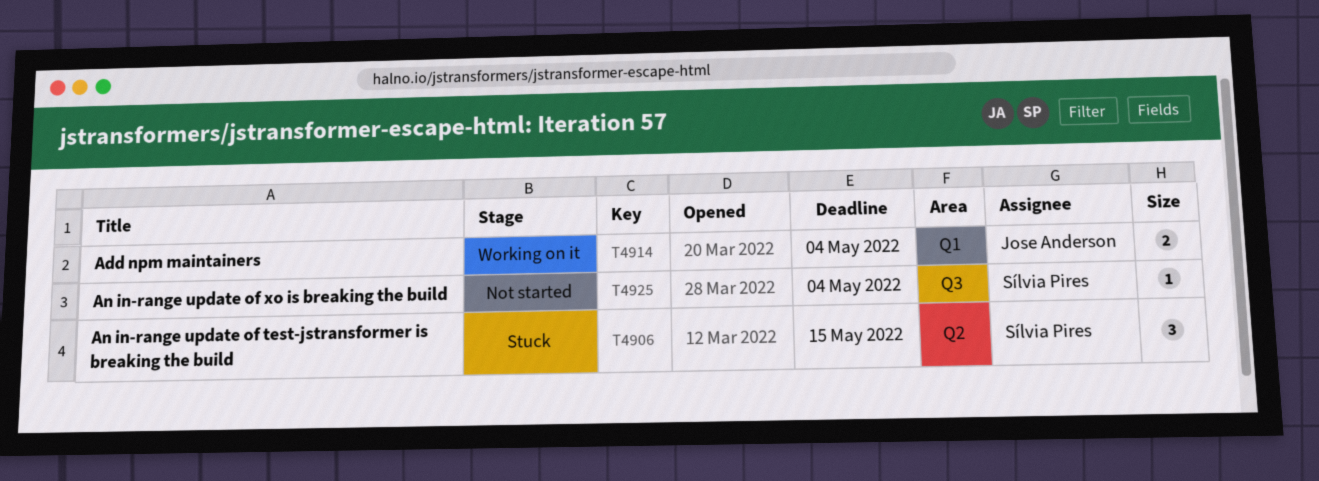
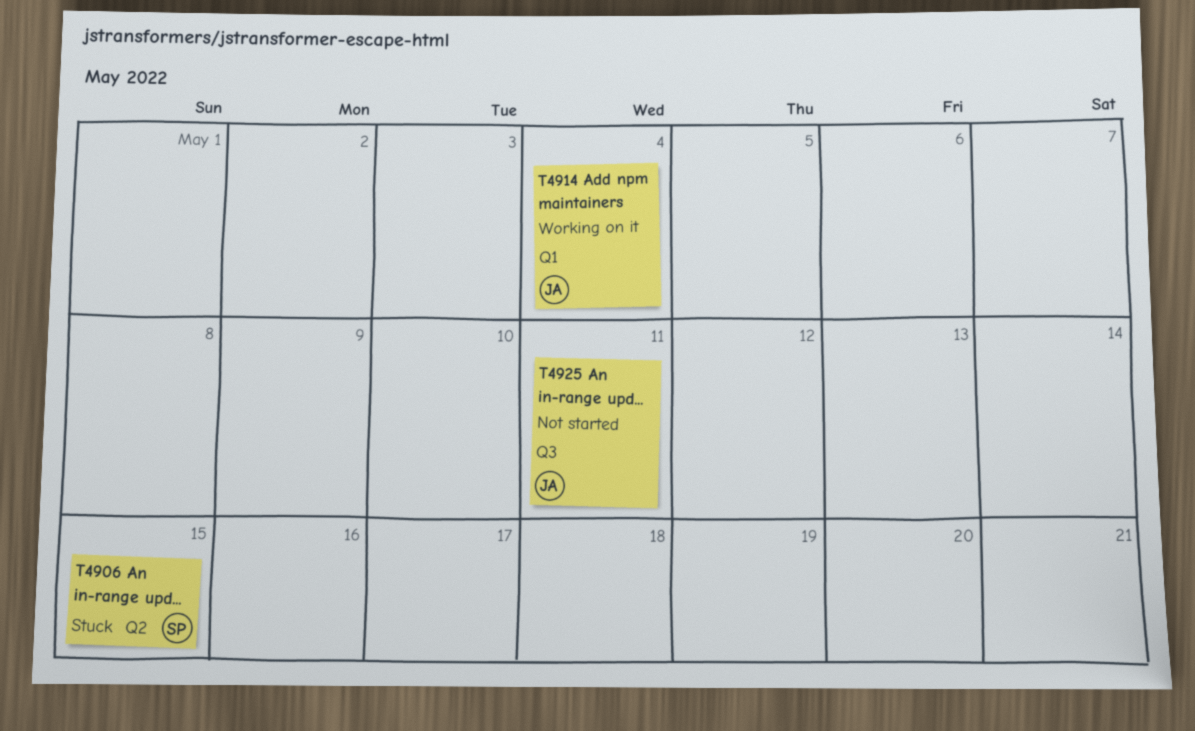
T4925, owner: Sílvia Pires -> Jose Anderson
T4925, due: May 4 -> May 11

